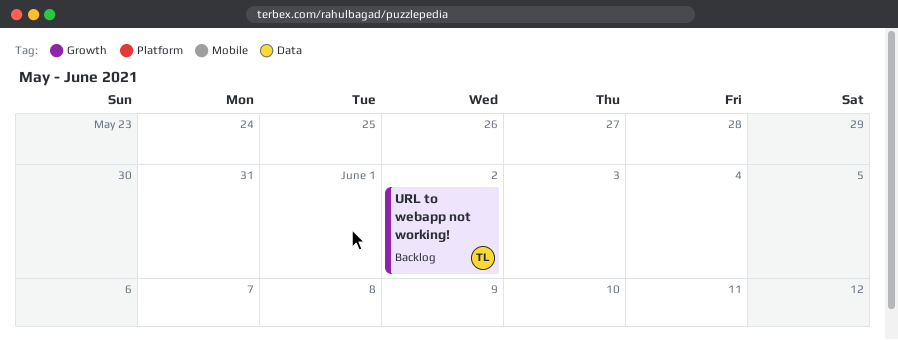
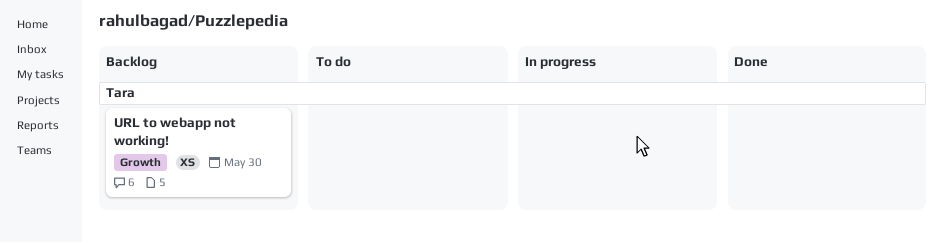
URL to webapp not working!, due: Jun 2 -> May 30

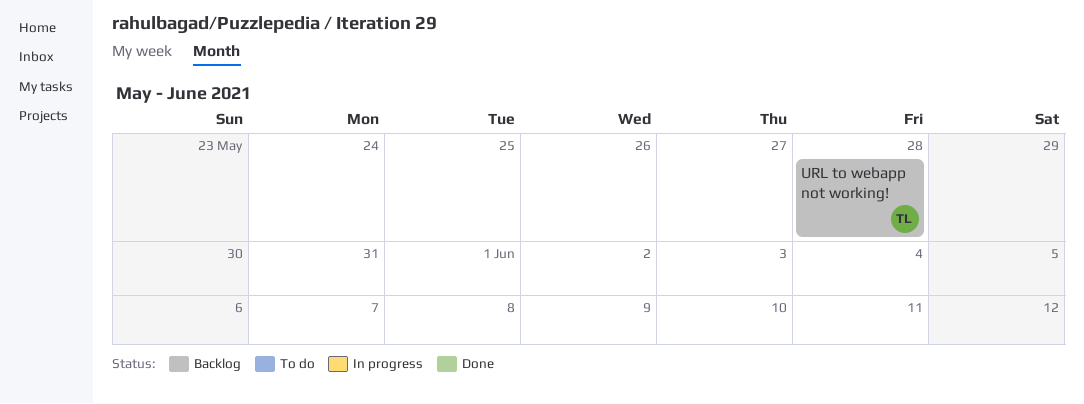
URL to webapp not working!, due: May 30 -> May 28

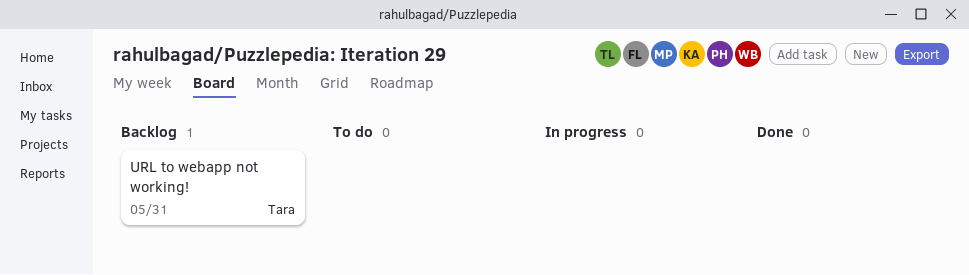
URL to webapp not working!, due: May 28 -> May 31

